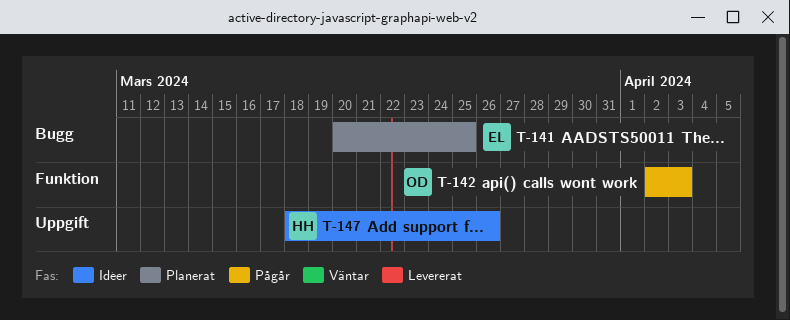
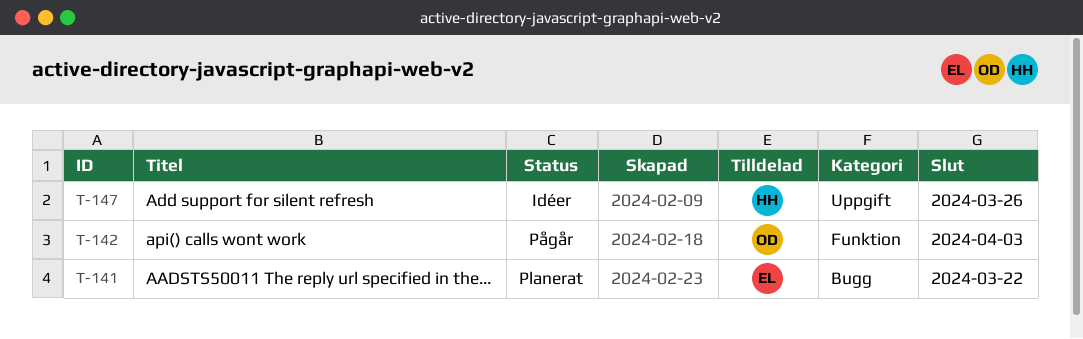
T-141, due: Mar 25 -> Mar 22

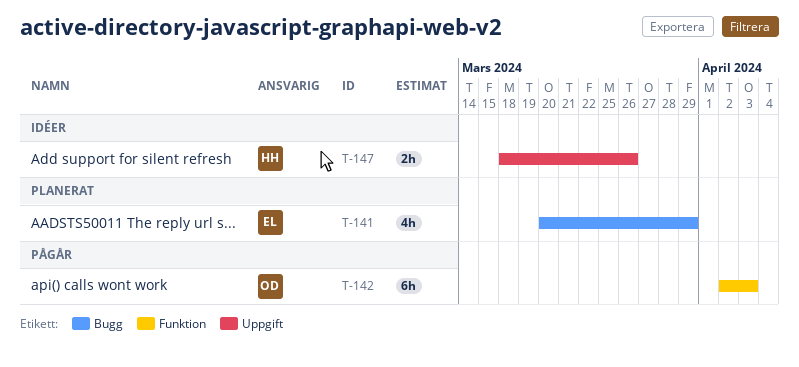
T-141, due: Mar 22 -> Mar 29

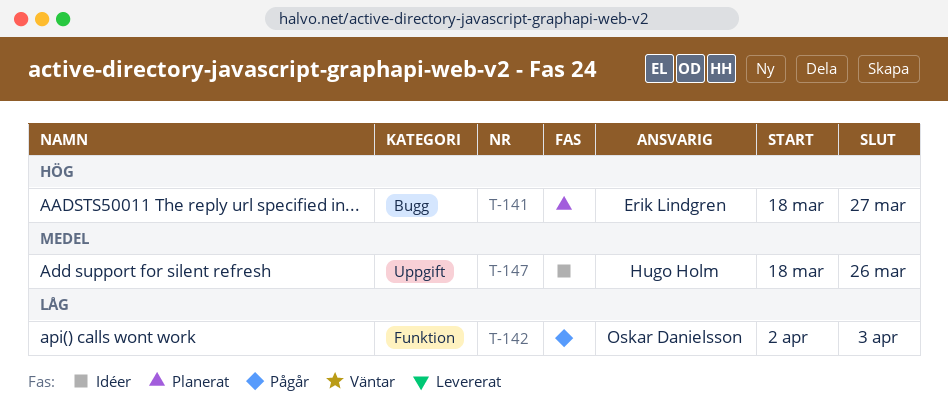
T-141, start: Mar 20 -> Mar 18
T-141, due: Mar 29 -> Mar 27

